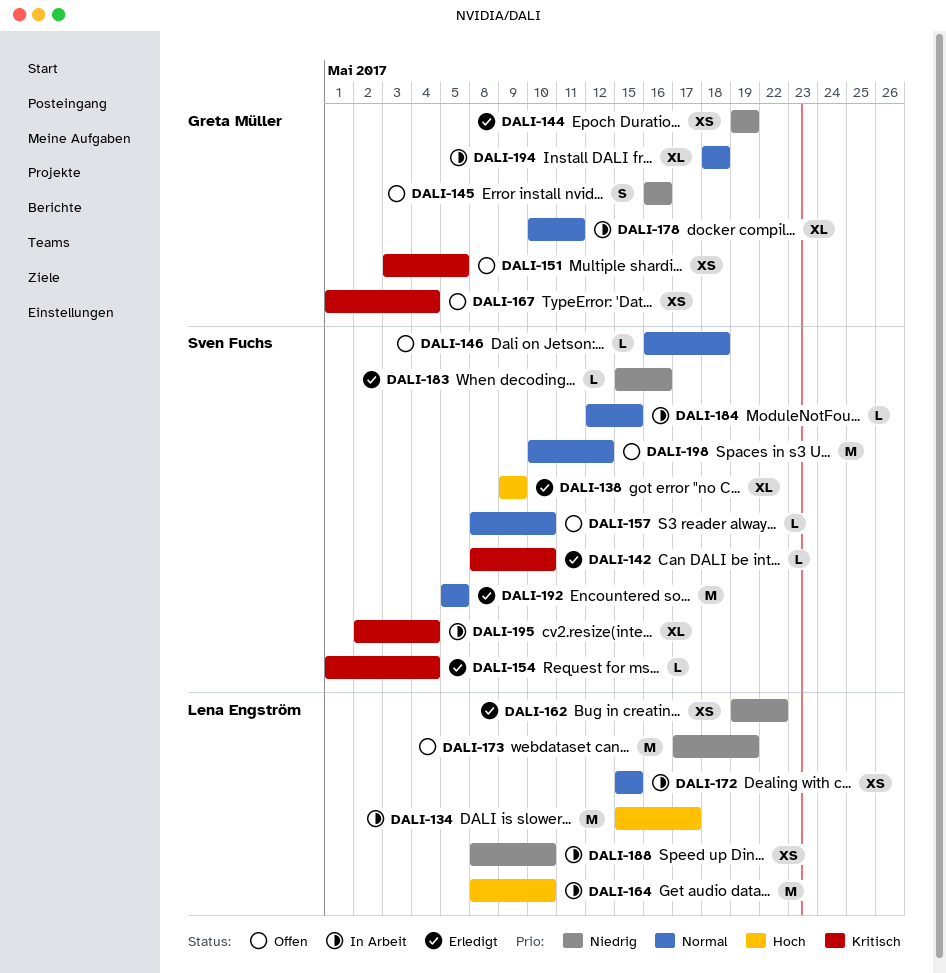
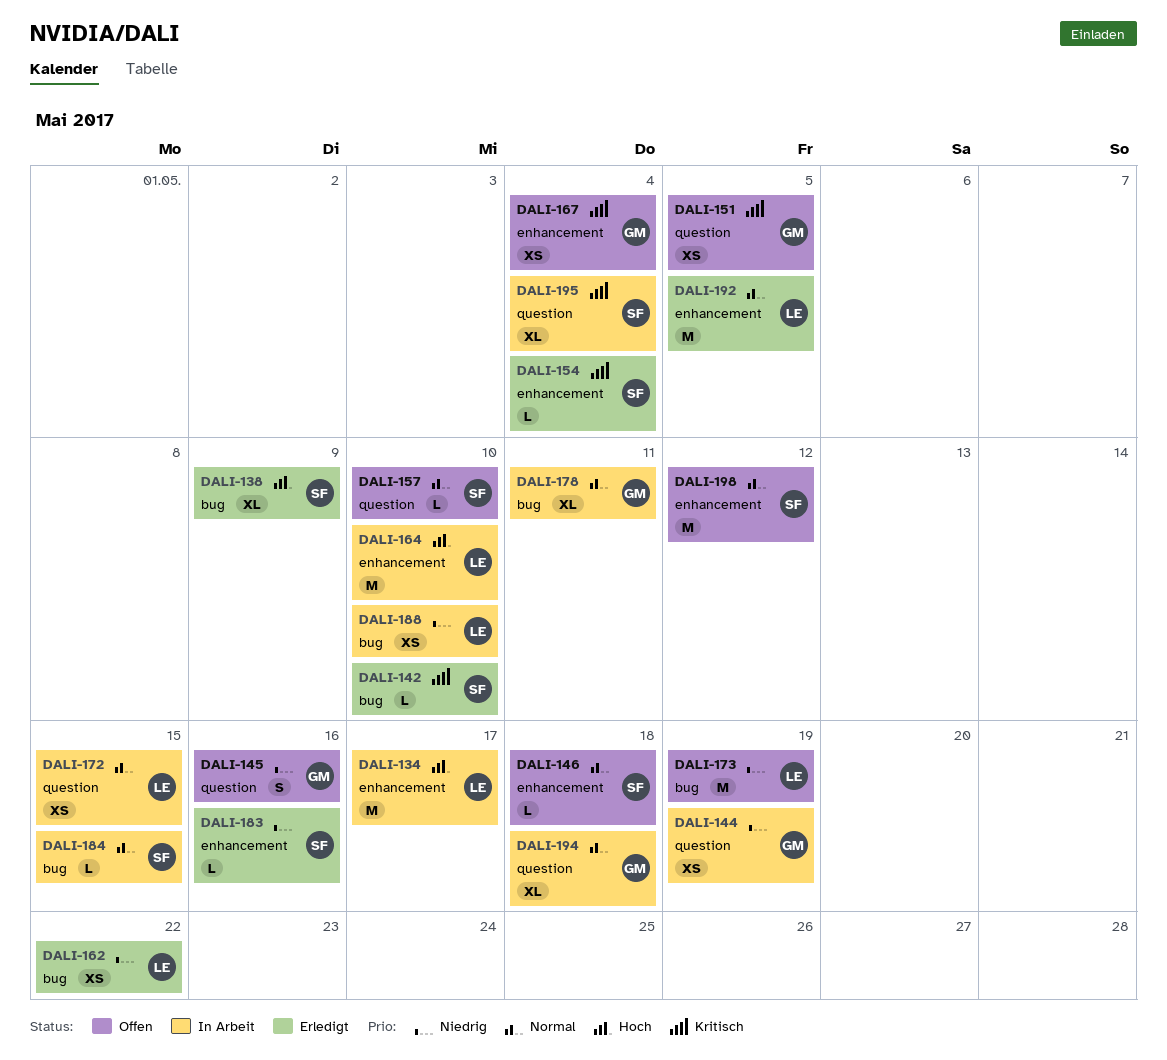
DALI-144, status: Erledigt -> In Arbeit
DALI-192, owner: Sven Fuchs -> Lena Engström

